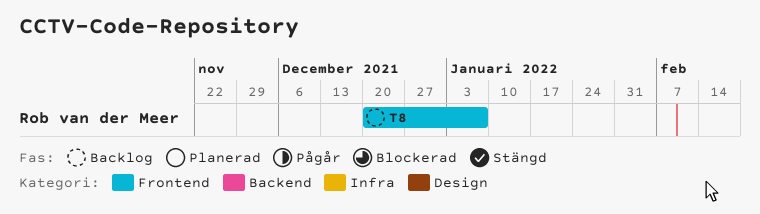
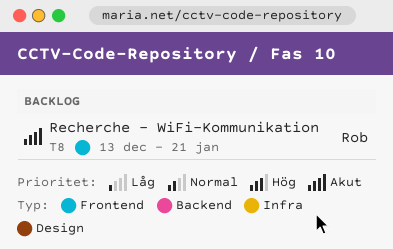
T8, start: Dec 20 -> Dec 13
T8, due: Jan 7 -> Jan 21

